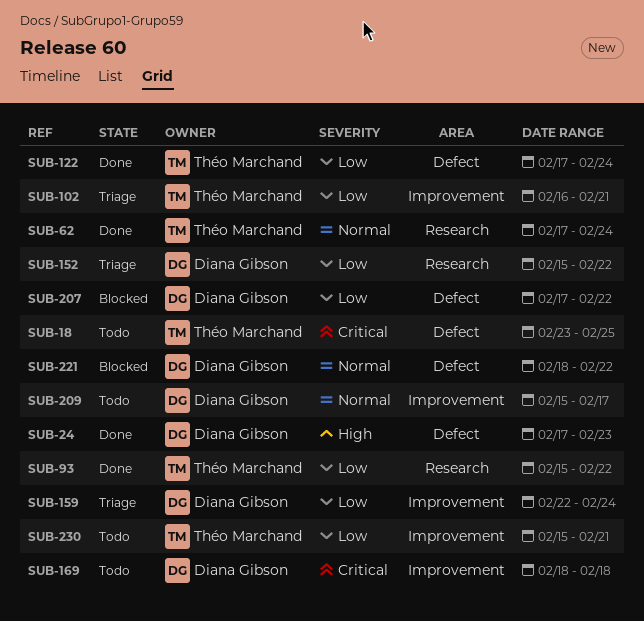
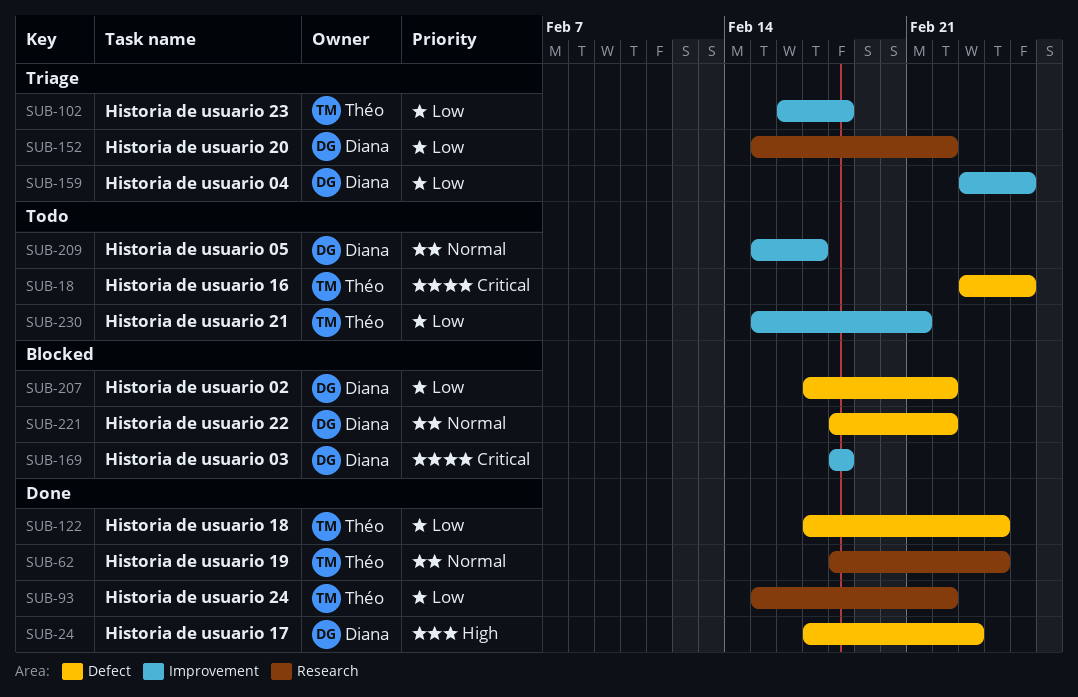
SUB-62, start: Feb 17 -> Feb 18
SUB-102, due: Feb 21 -> Feb 18
SUB-159, start: Feb 22 -> Feb 23
SUB-159, due: Feb 24 -> Feb 25
SUB-169, status: Todo -> Blocked

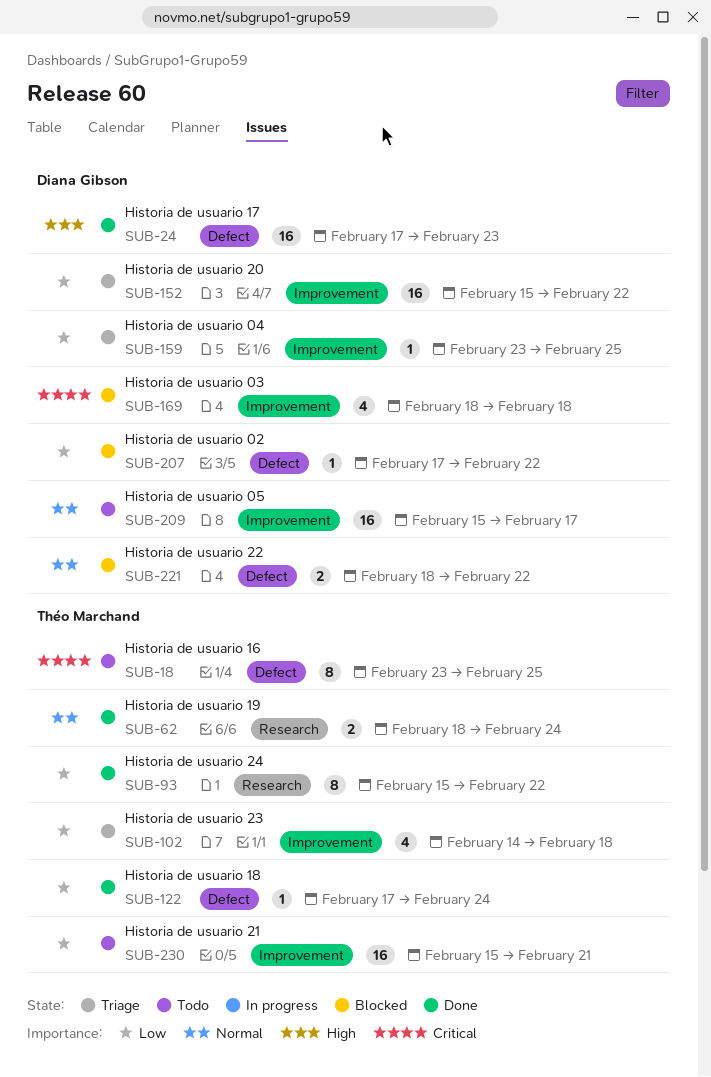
SUB-102, start: Feb 16 -> Feb 14
SUB-152, label: Research -> Improvement

